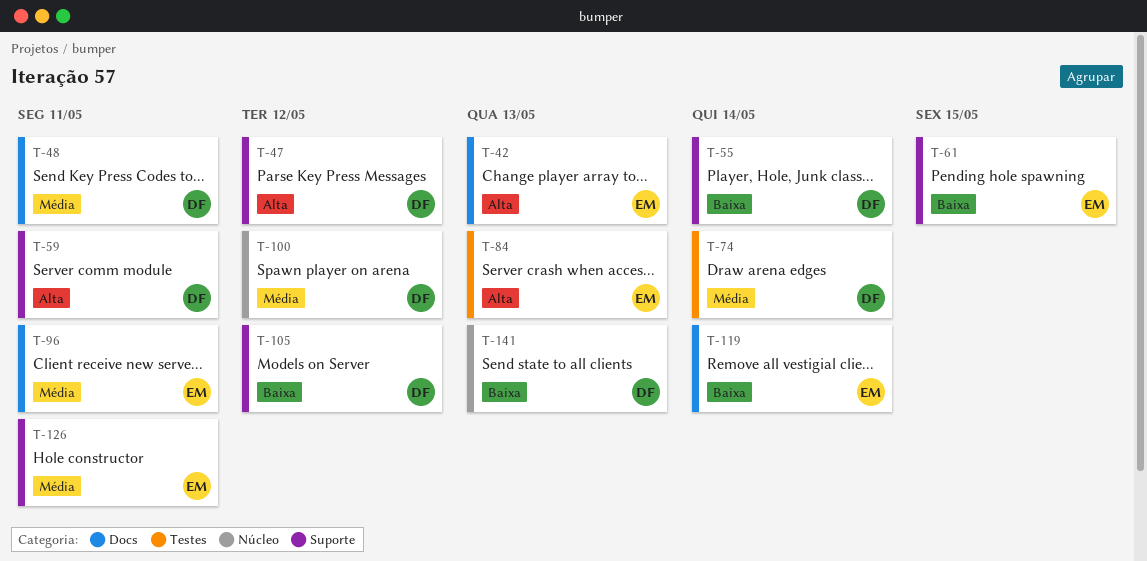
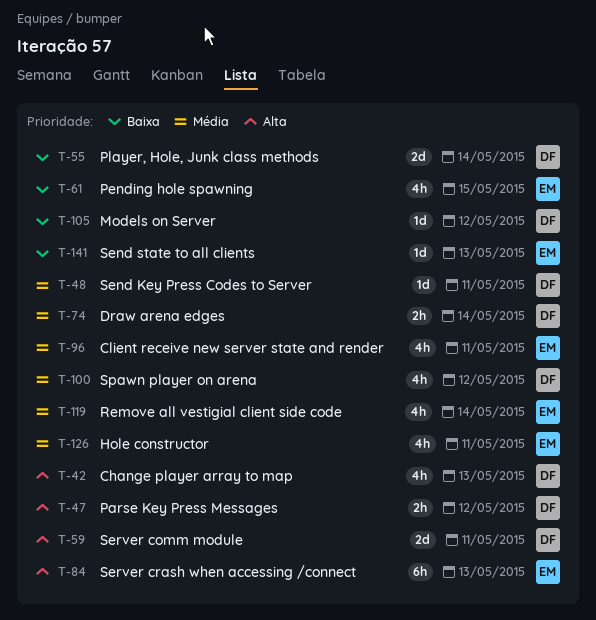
T-42, owner: EM -> DF
T-119, priority: Baixa -> Média
T-141, owner: DF -> EM

